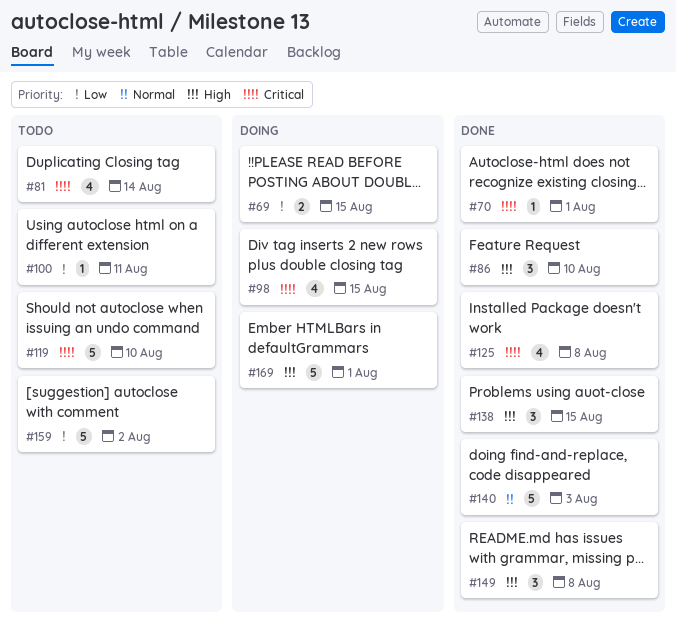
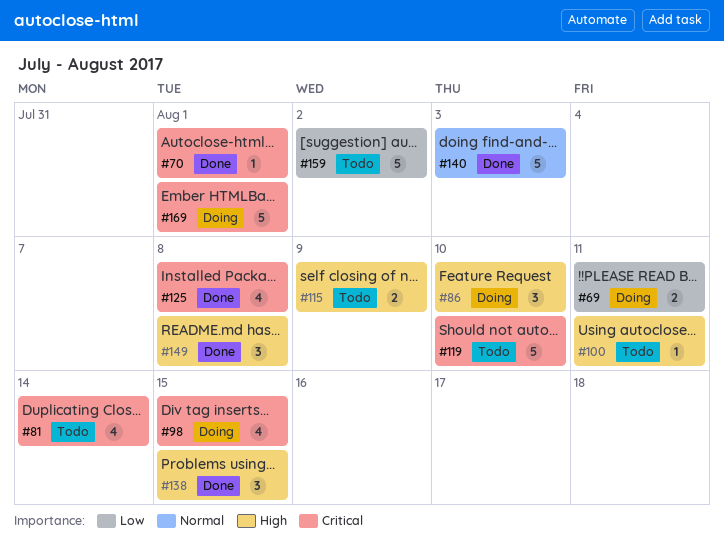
#69, due: Aug 15 -> Aug 11
#86, status: Done -> Doing
#100, priority: Low -> High
#115: none -> present
#169, priority: High -> Critical

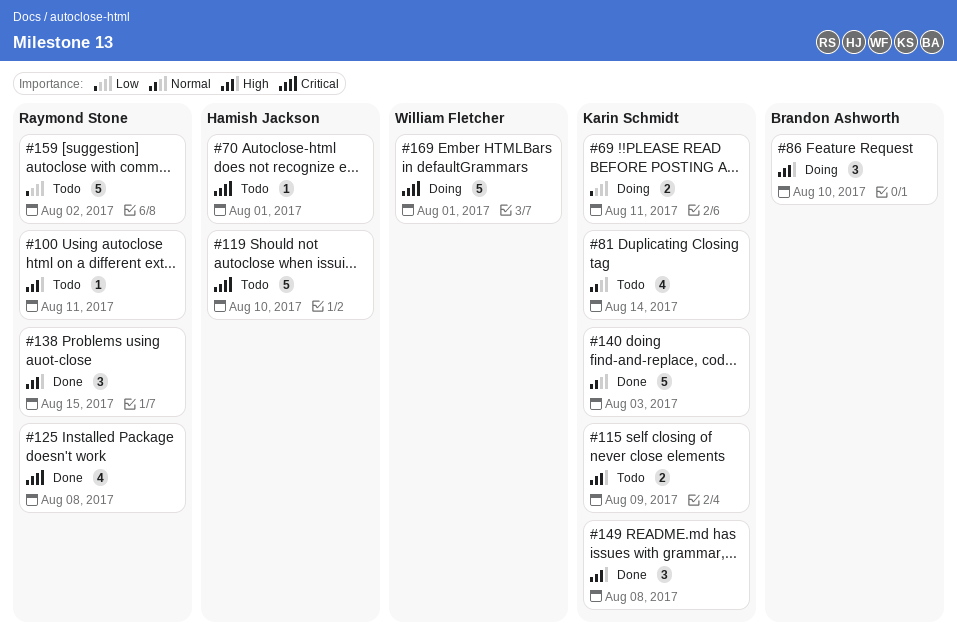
#70, status: Done -> Todo
#81, priority: Critical -> Normal
#98: present -> none

